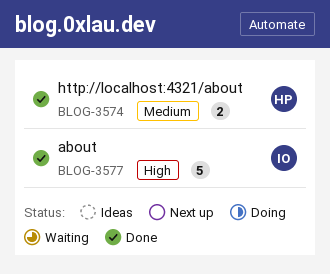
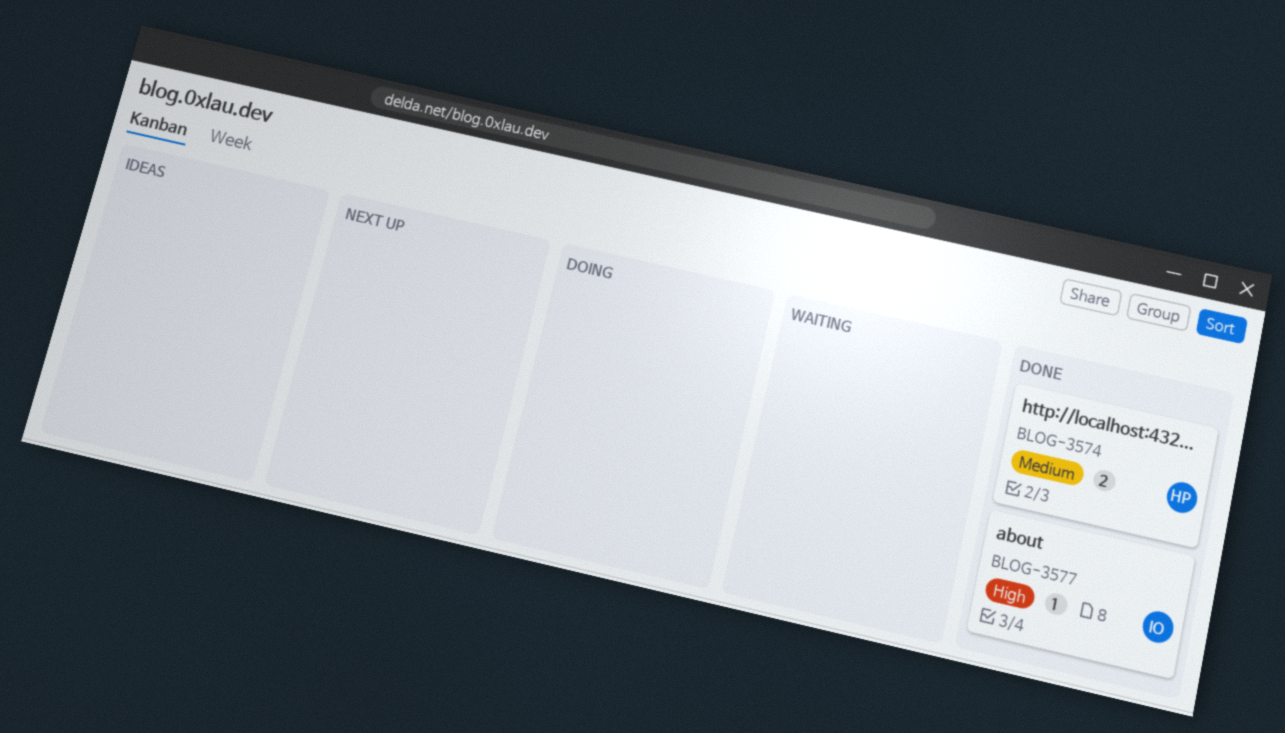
BLOG-3577, estimate: 5 -> 1

